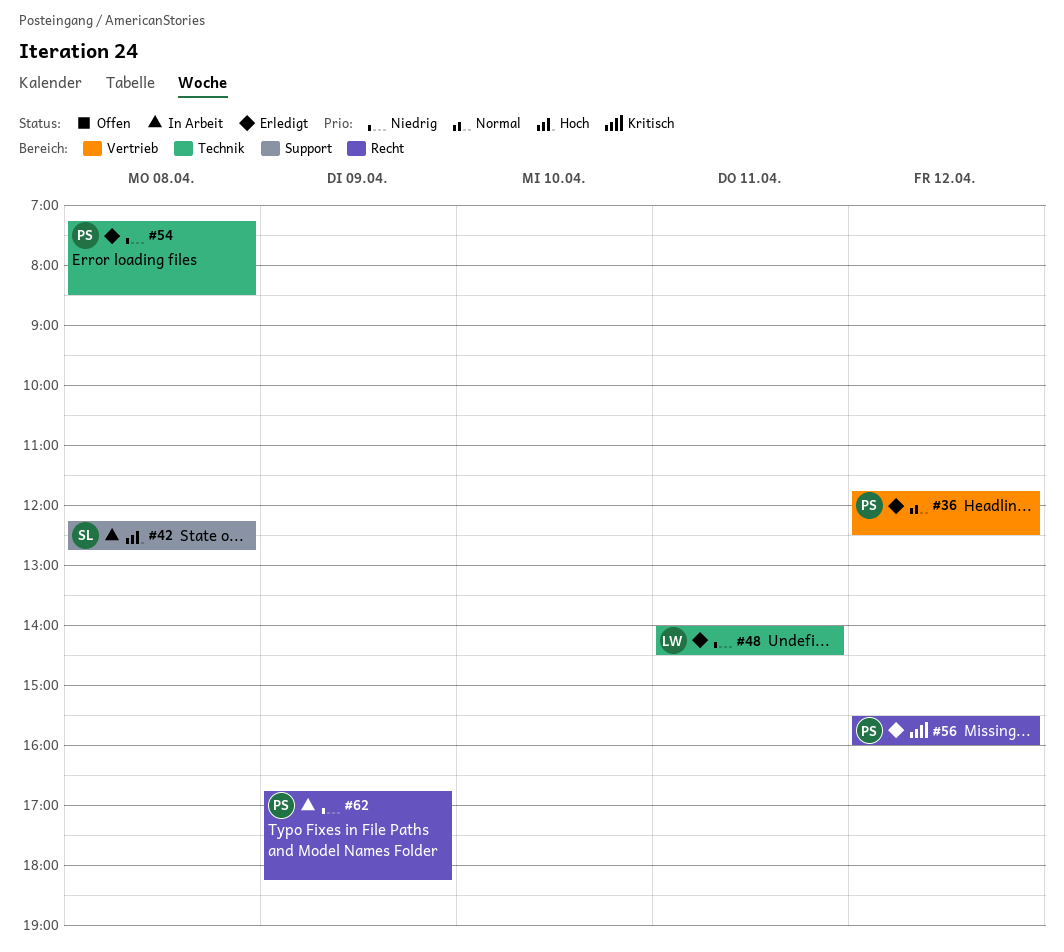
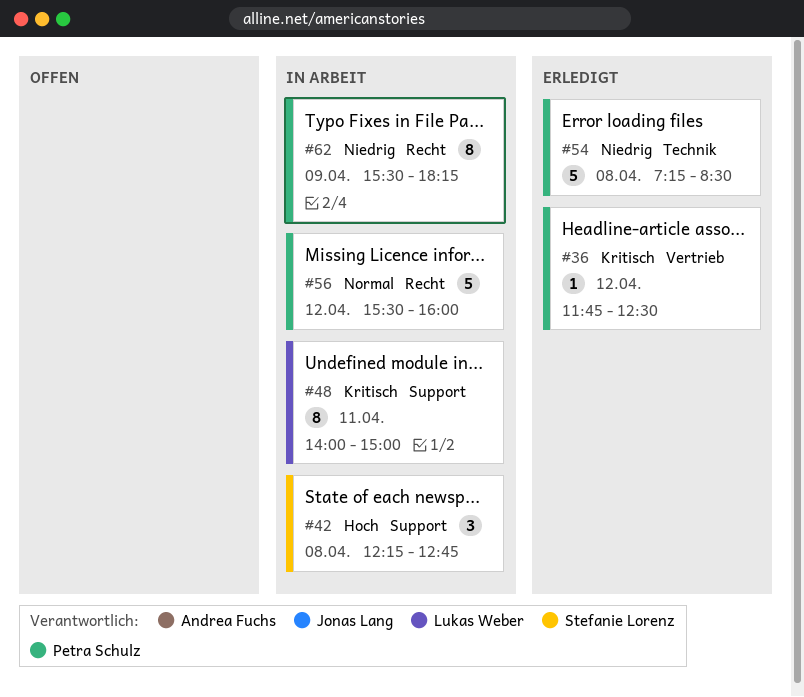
#36, priority: Normal -> Kritisch
#48, status: Erledigt -> In Arbeit
#48, priority: Niedrig -> Kritisch
#48, label: Technik -> Support
#48, ends: 14:30 -> 15:00
#56, status: Erledigt -> In Arbeit
#56, priority: Kritisch -> Normal
#62, begins: 16:45 -> 15:30

